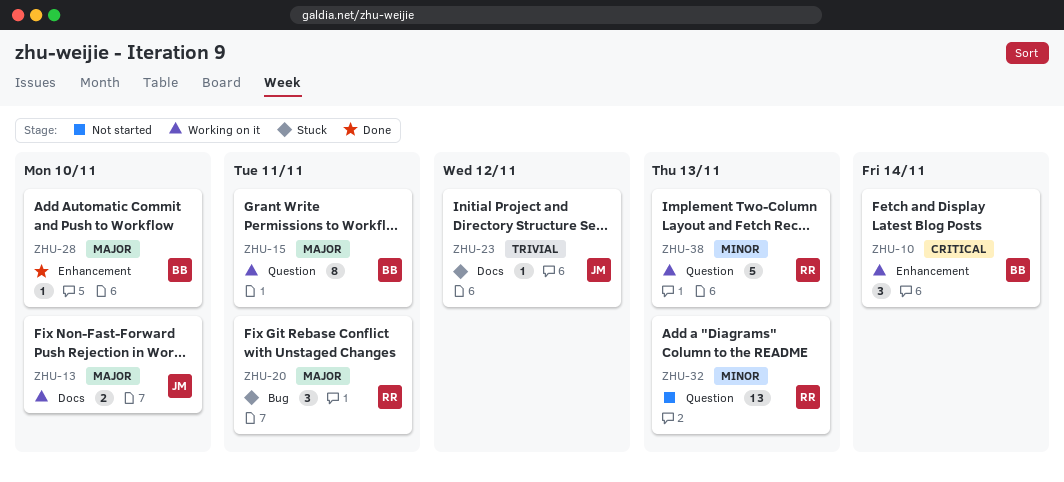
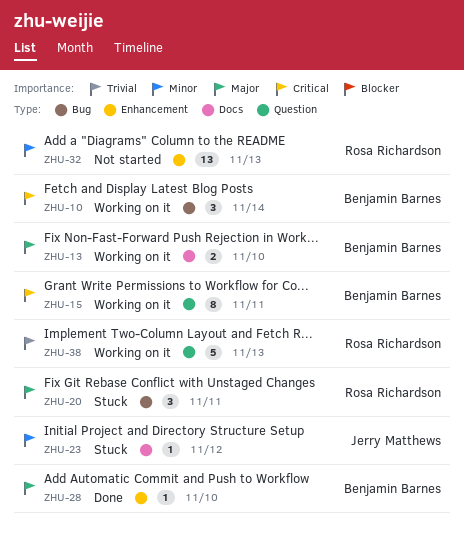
ZHU-10, label: Enhancement -> Bug
ZHU-13, owner: Jerry Matthews -> Benjamin Barnes
ZHU-15, priority: Major -> Critical
ZHU-23, priority: Trivial -> Minor
ZHU-32, label: Question -> Enhancement
ZHU-38, priority: Minor -> Trivial

